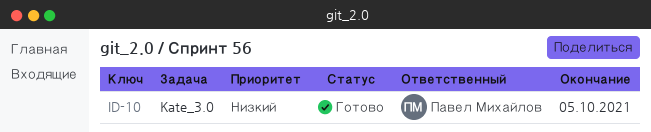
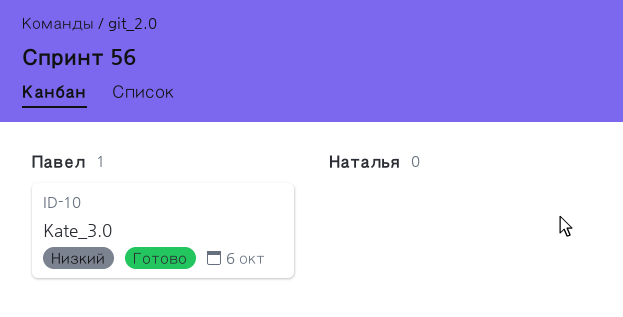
ID-10, due: Oct 5 -> Oct 6

